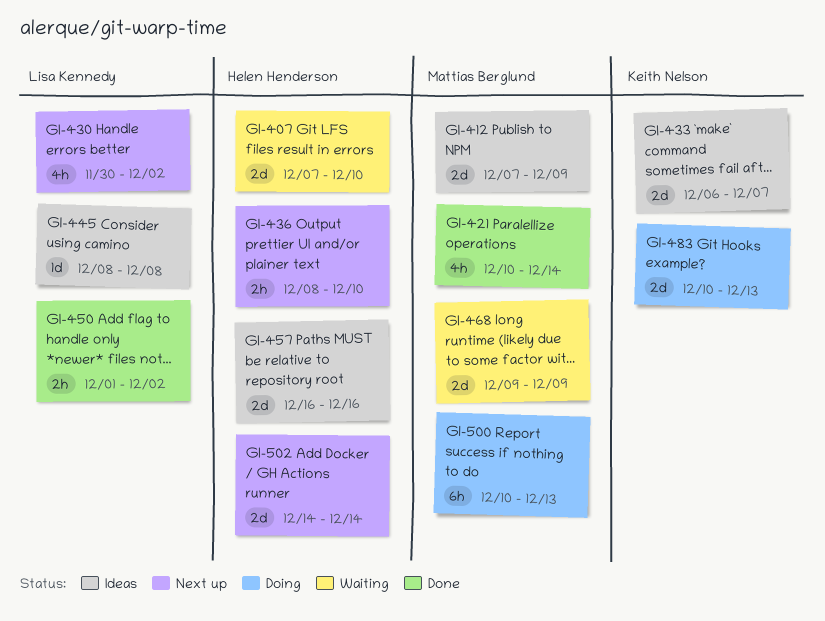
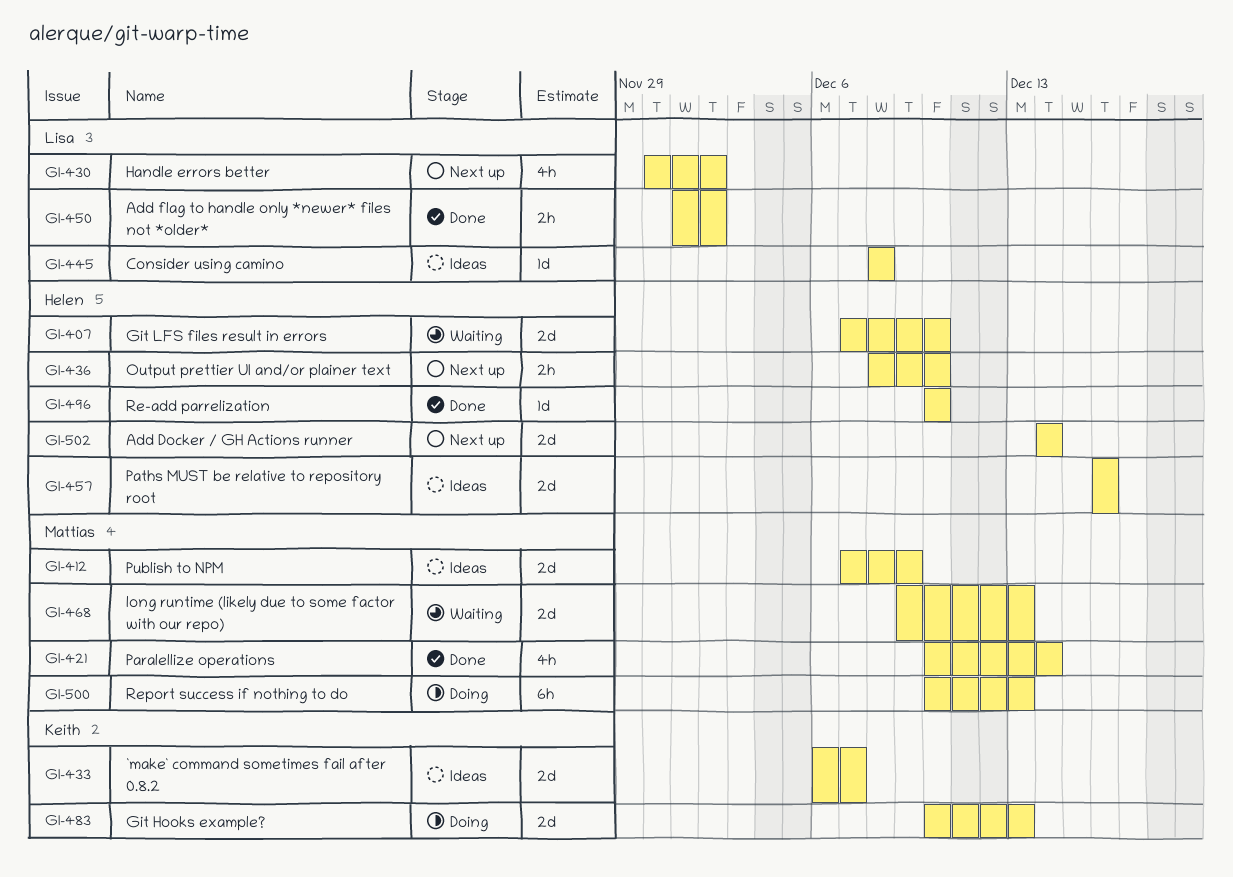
GI-468, due: Dec 9 -> Dec 13
GI-496: none -> present

